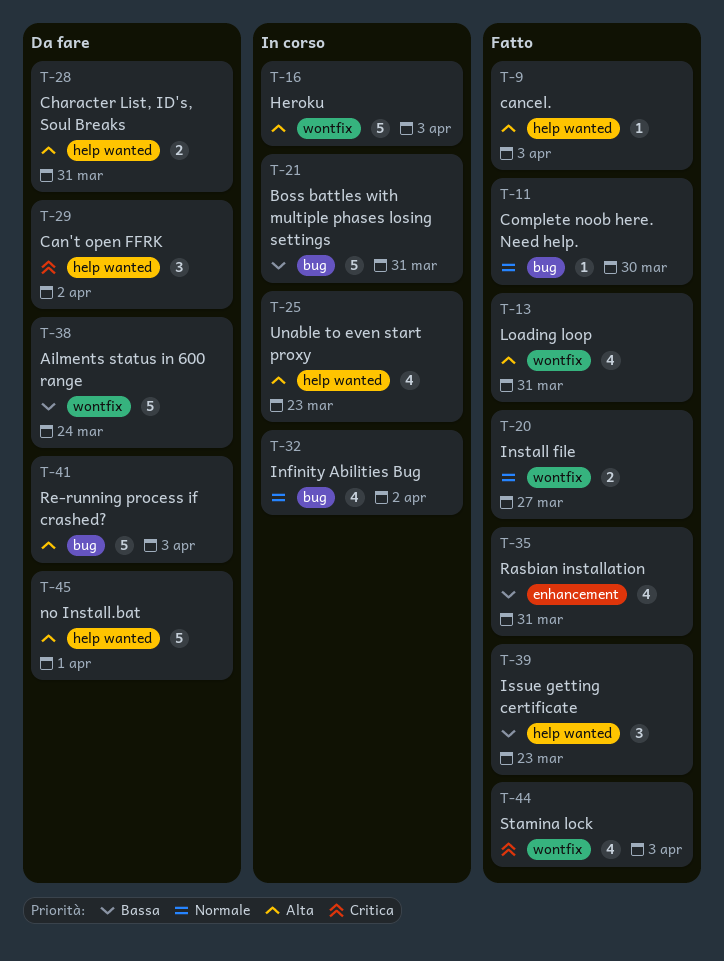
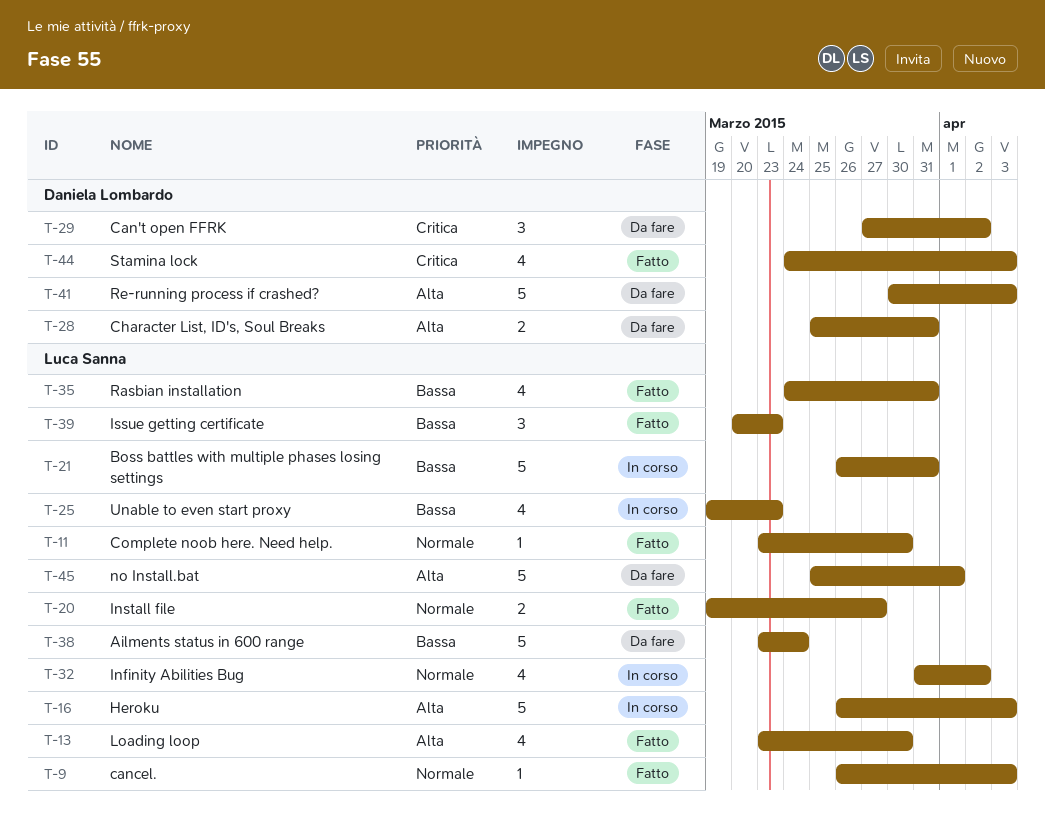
T-9, priority: Alta -> Normale
T-13, due: Mar 31 -> Mar 30
T-25, priority: Alta -> Bassa

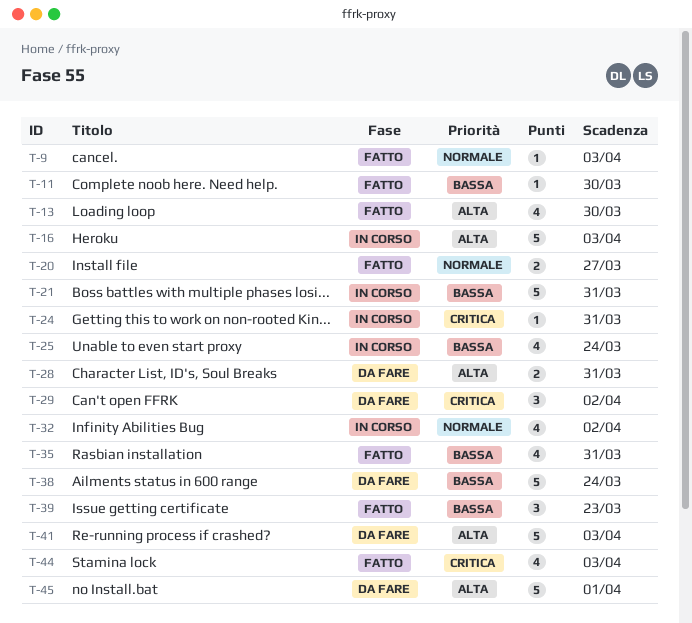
T-11, priority: Normale -> Bassa
T-24: none -> present
T-25, due: Mar 23 -> Mar 24

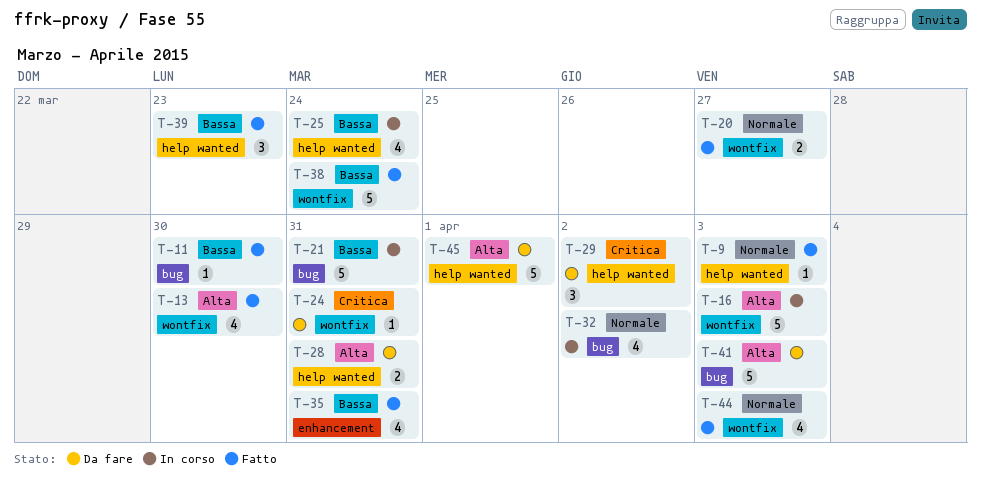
T-24, status: In corso -> Da fare
T-38, status: Da fare -> Fatto
T-44, priority: Critica -> Normale

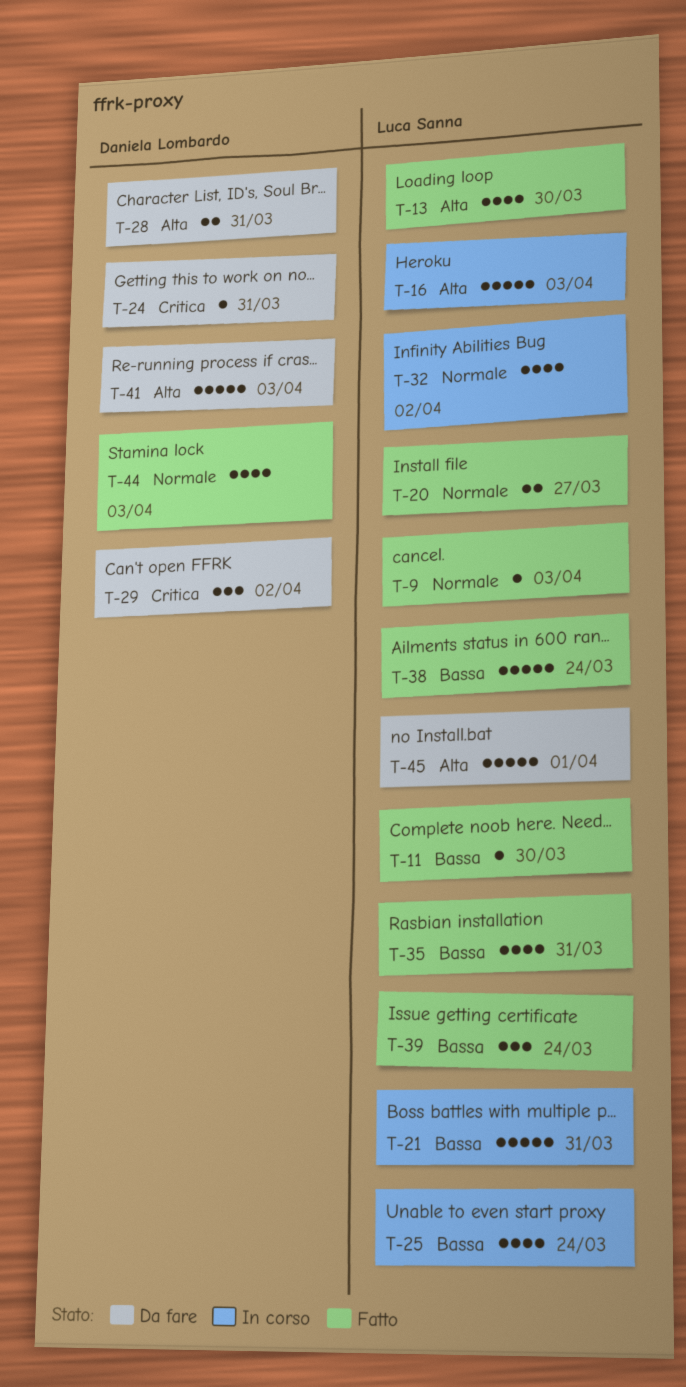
T-39, due: Mar 23 -> Mar 24

